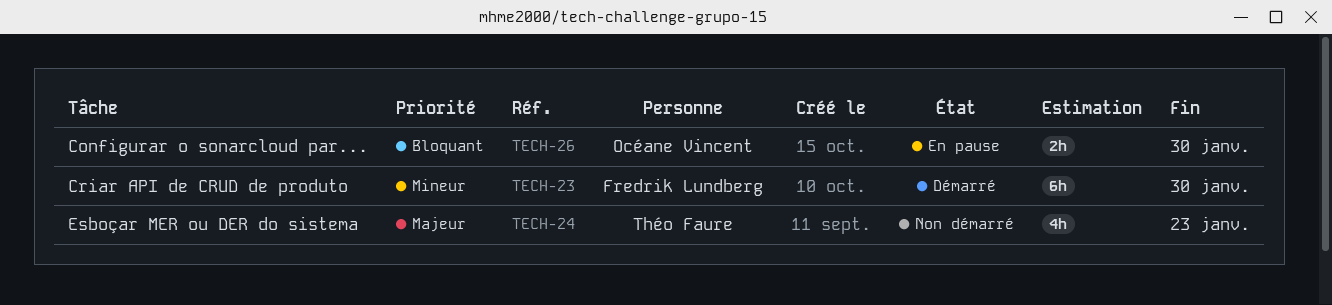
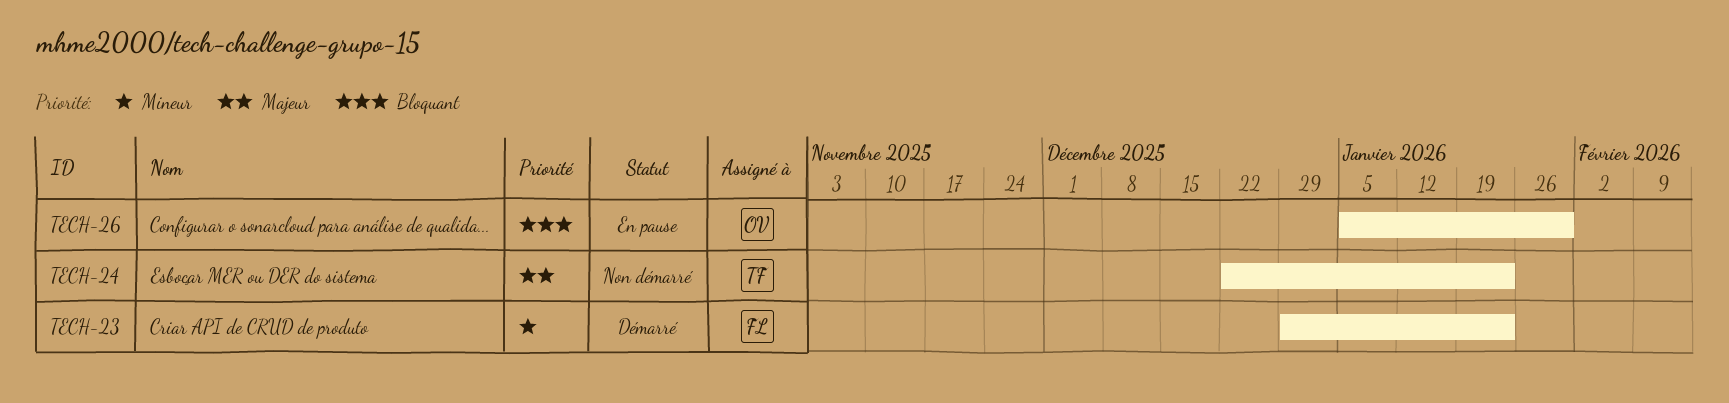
TECH-23, due: Jan 30 -> Jan 23

